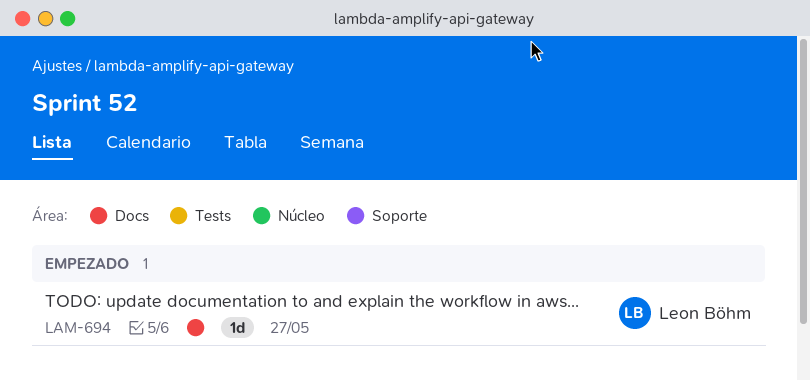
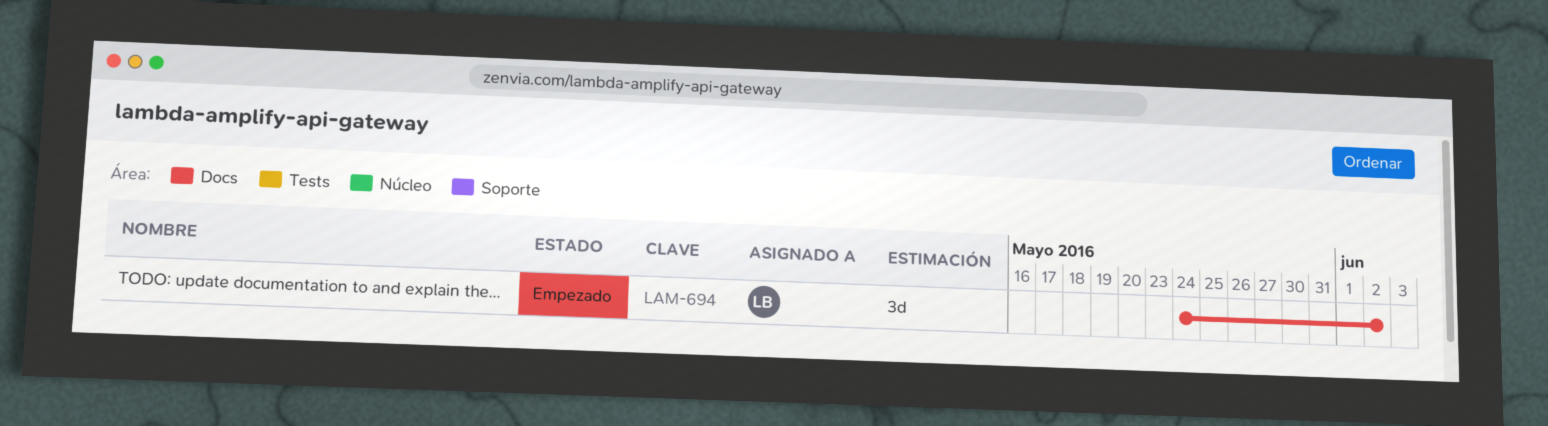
LAM-694, estimate: 1d -> 3d
LAM-694, due: May 27 -> Jun 2

